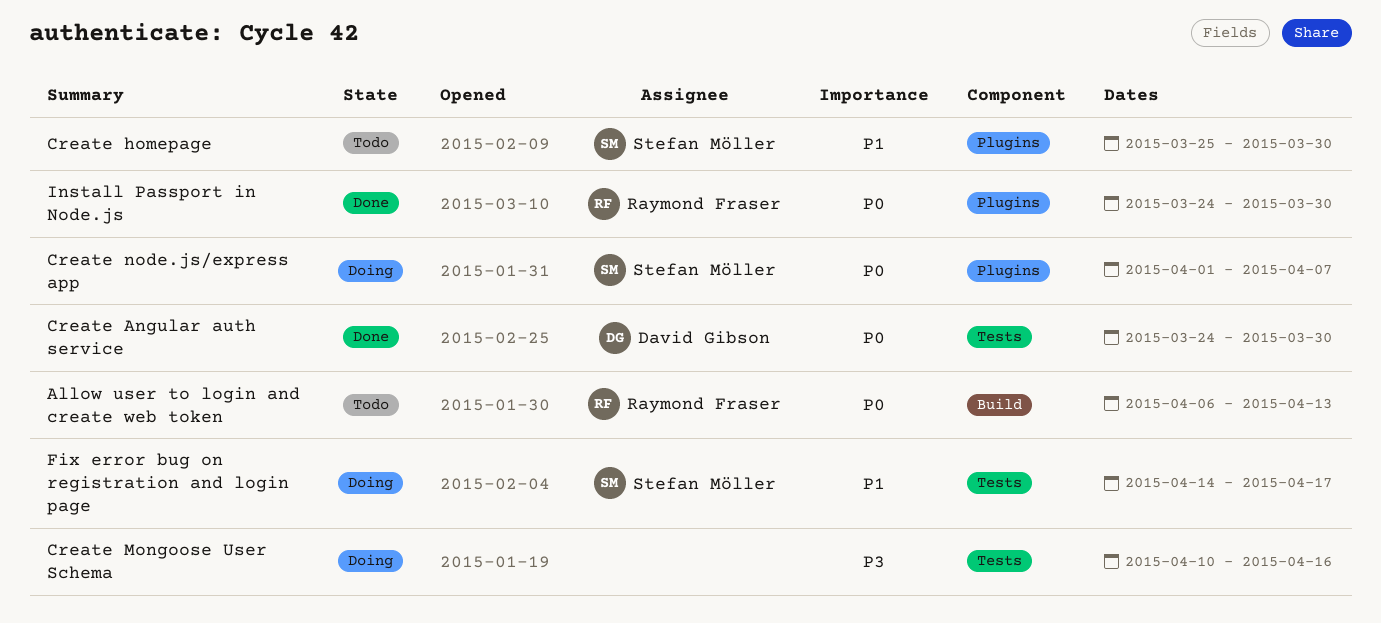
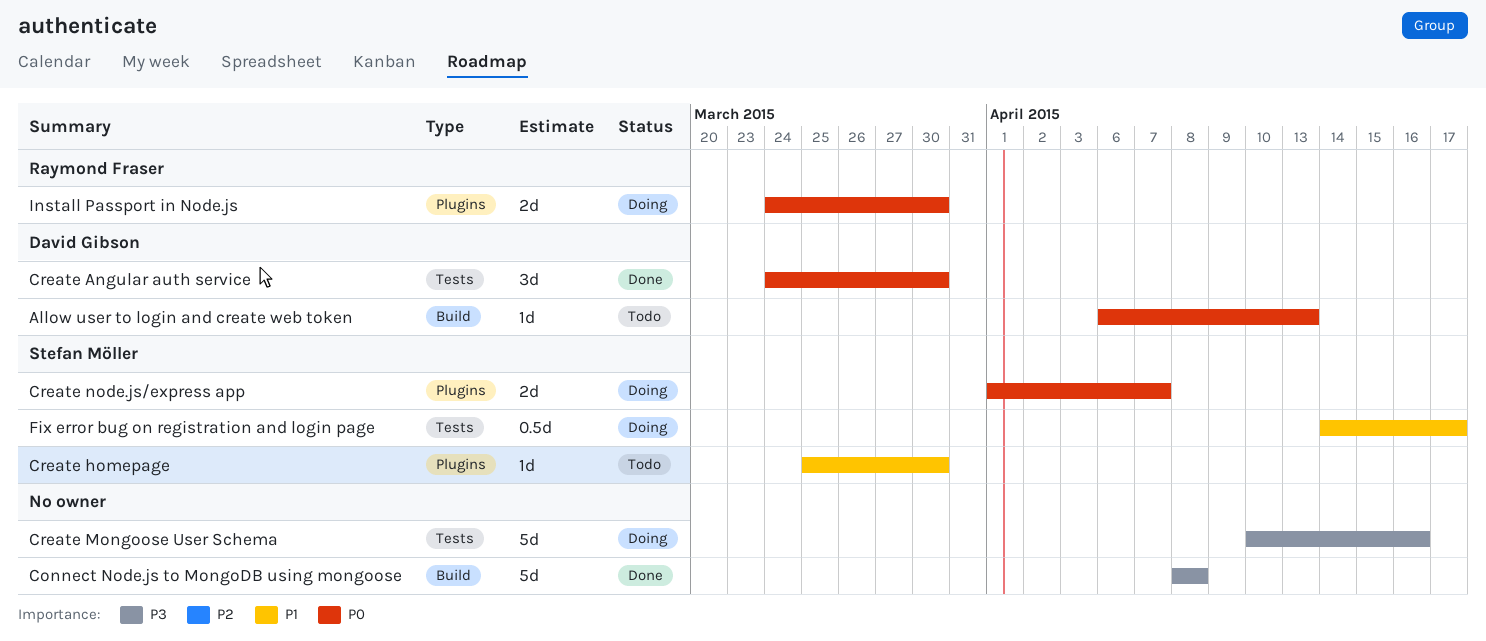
Allow user to login and create web token, owner: Raymond Fraser -> David Gibson
Connect Node.js to MongoDB using mongoose: none -> present
Install Passport in Node.js, status: Done -> Doing

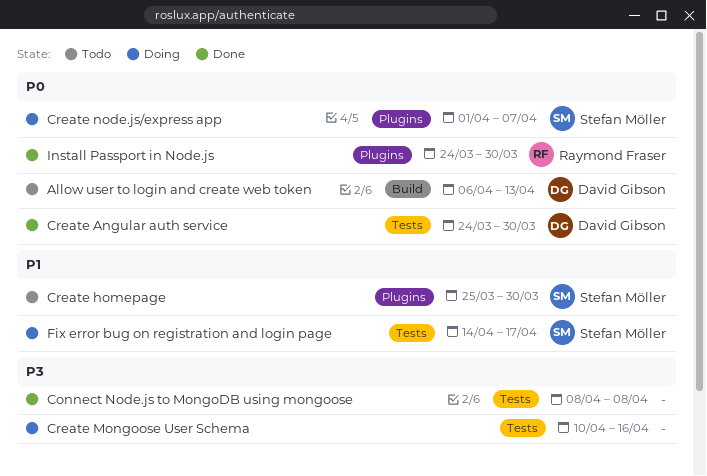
Connect Node.js to MongoDB using mongoose, label: Build -> Tests
Install Passport in Node.js, status: Doing -> Done

